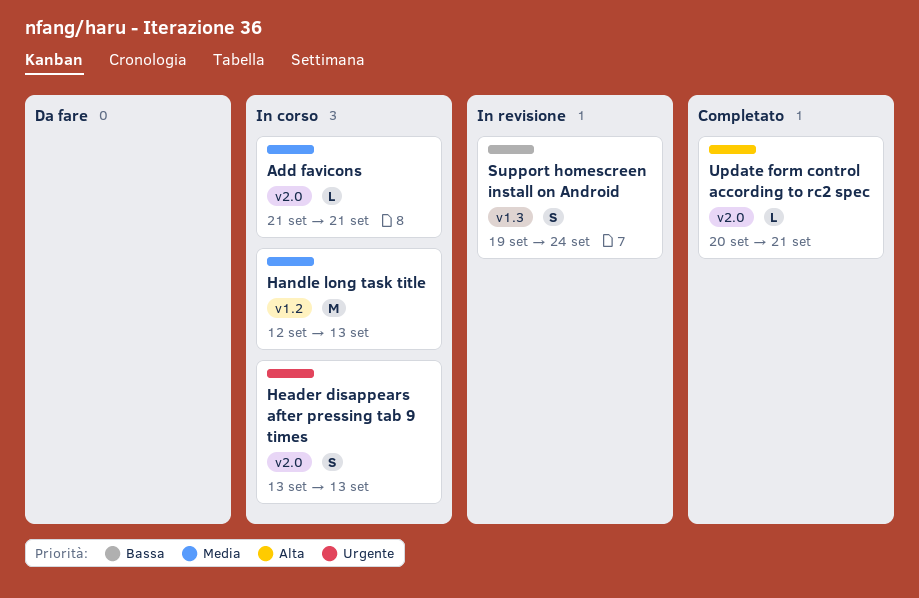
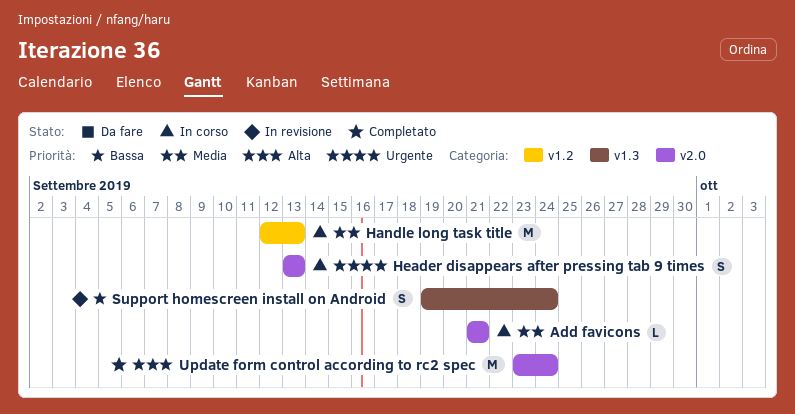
Update form control according to rc2 spec, estimate: L -> M
Update form control according to rc2 spec, start: Sep 20 -> Sep 23
Update form control according to rc2 spec, due: Sep 21 -> Sep 24

